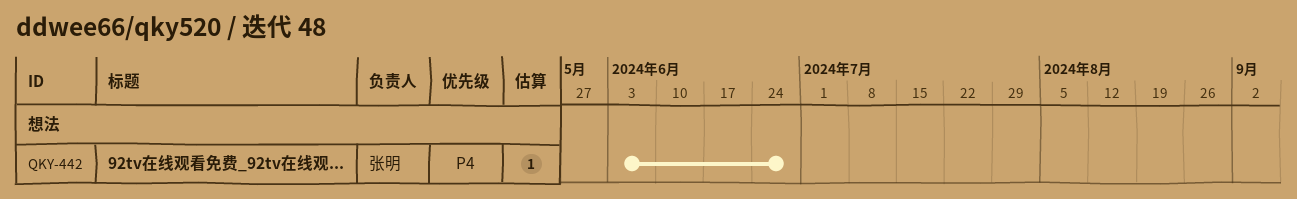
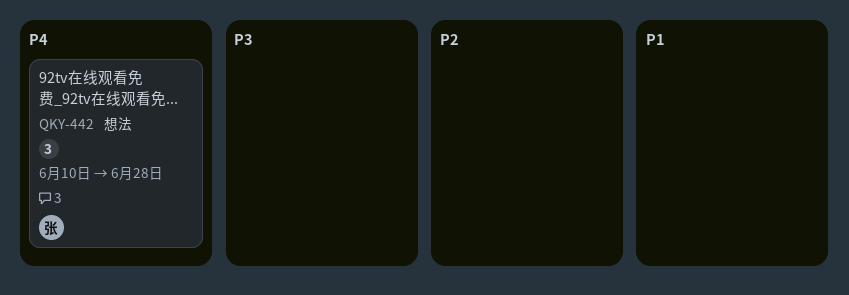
QKY-442, estimate: 1 -> 3
QKY-442, start: Jun 3 -> Jun 10

